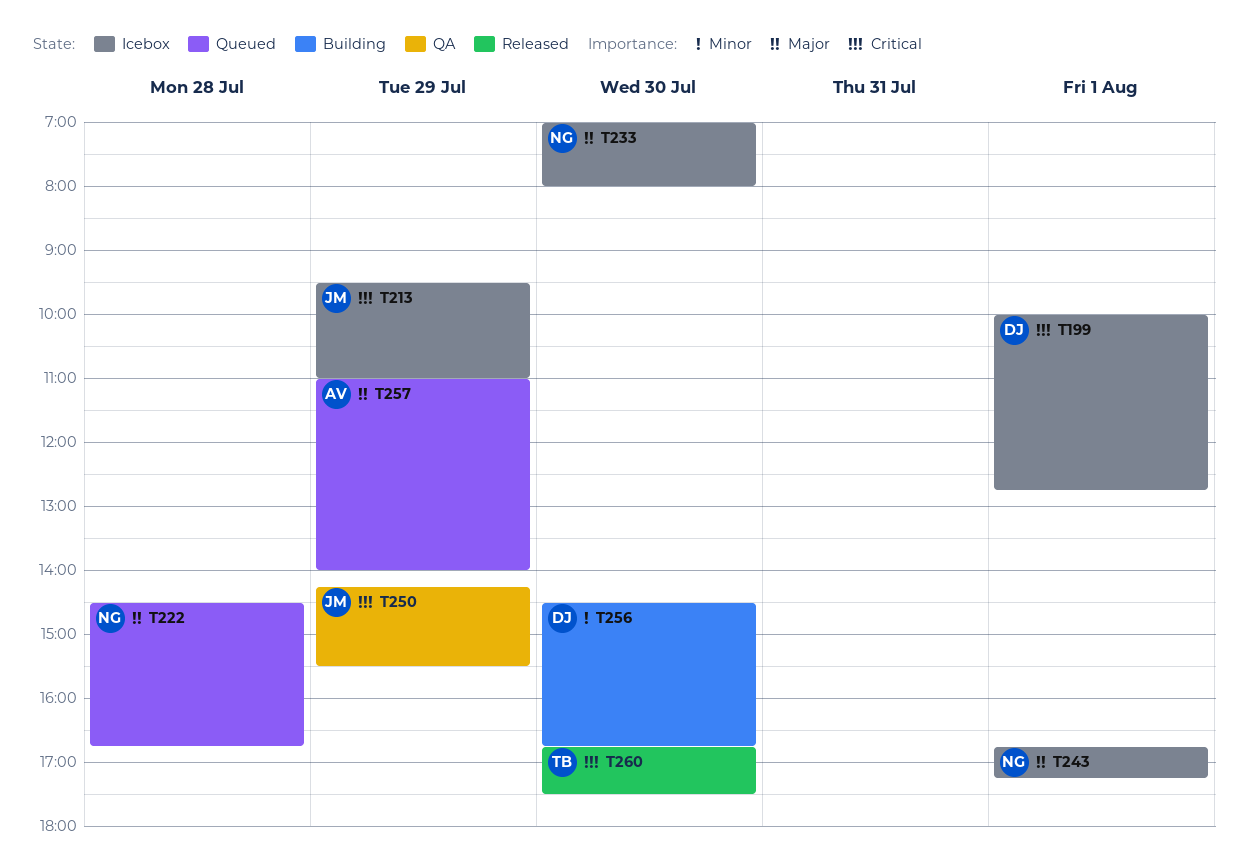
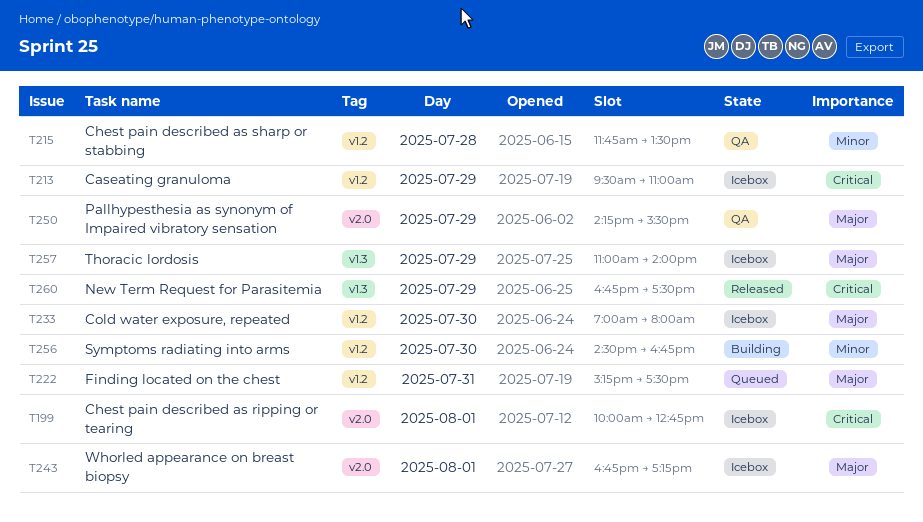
T215: none -> present
T222, day: Jul 28 -> Jul 31
T222, begins: 14:30 -> 15:15
T222, ends: 16:45 -> 17:30
T250, priority: Critical -> Major
T257, status: Queued -> Icebox
T260, day: Jul 30 -> Jul 29

